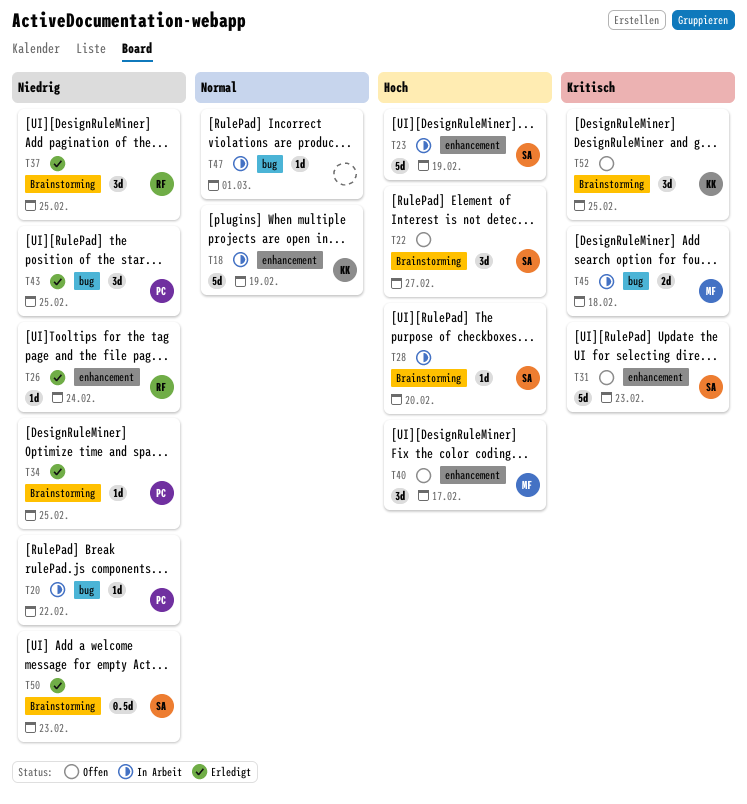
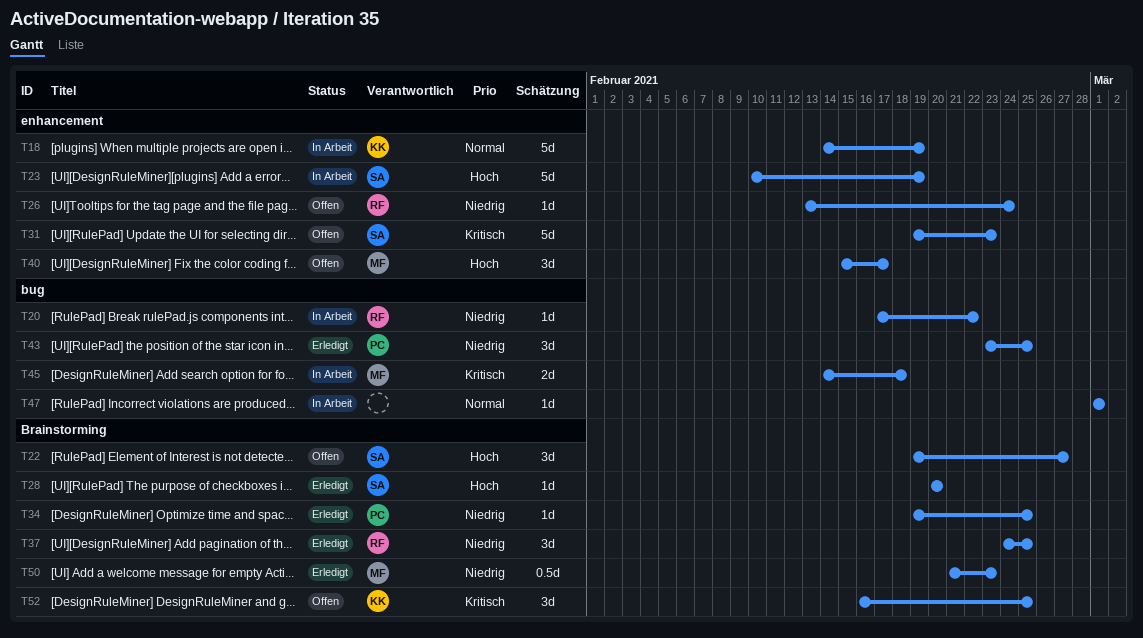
T20, owner: PC -> RF
T26, status: Erledigt -> Offen
T28, status: In Arbeit -> Erledigt
T50, owner: SA -> MF

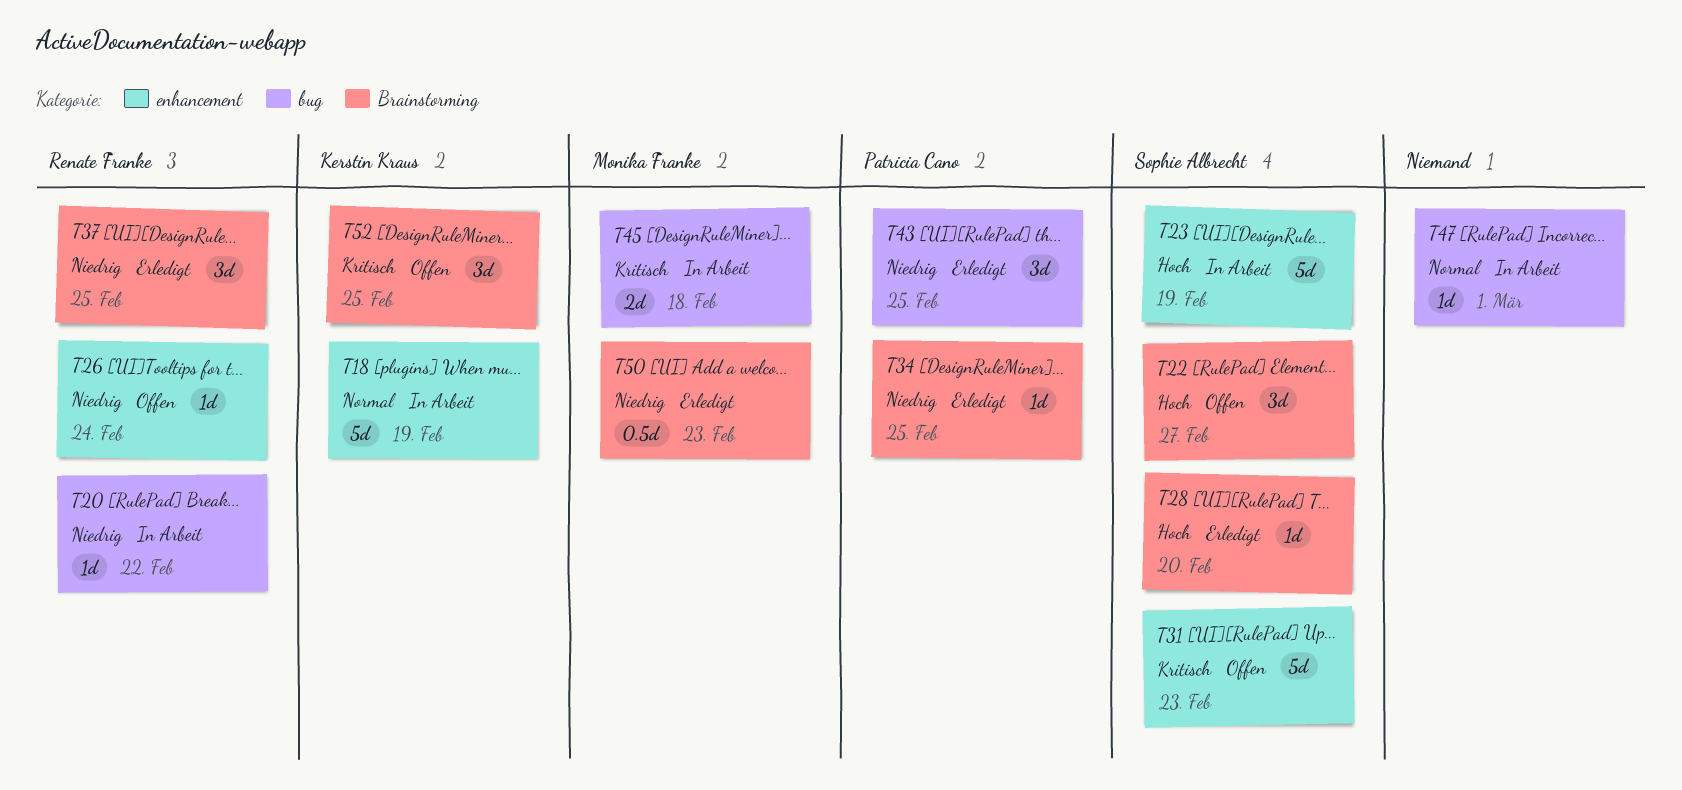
T40: present -> none

